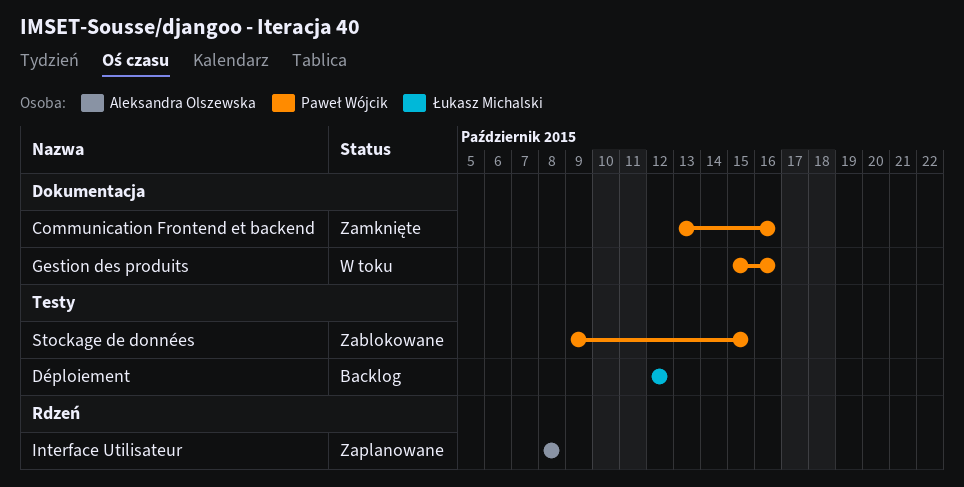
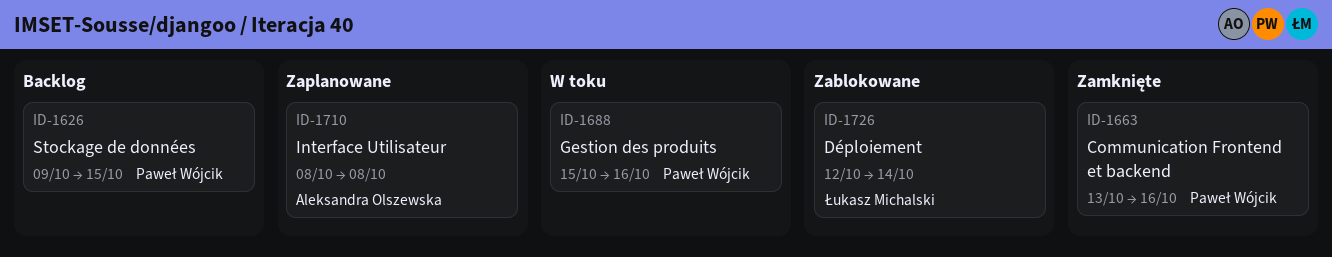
Déploiement, status: Backlog -> Zablokowane
Déploiement, due: Oct 12 -> Oct 14
Stockage de données, status: Zablokowane -> Backlog

